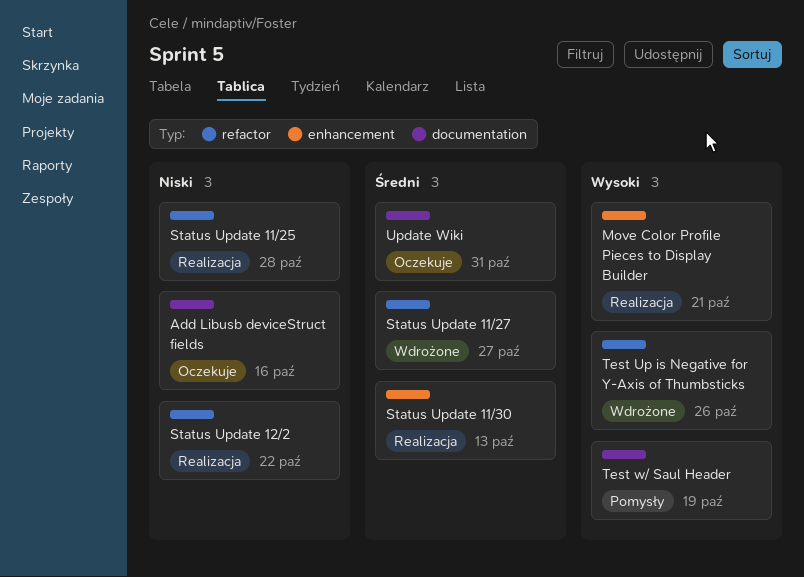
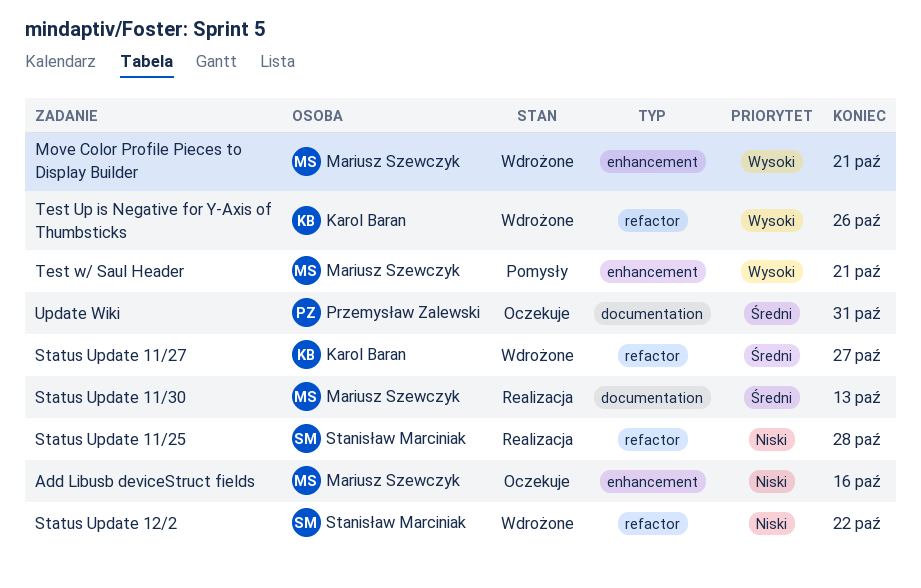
Add Libusb deviceStruct fields, label: documentation -> enhancement
Move Color Profile Pieces to Display Builder, status: Realizacja -> Wdrożone
Status Update 11/30, label: enhancement -> documentation
Status Update 12/2, status: Realizacja -> Wdrożone
Test w/ Saul Header, label: documentation -> enhancement
Test w/ Saul Header, due: Oct 19 -> Oct 21

